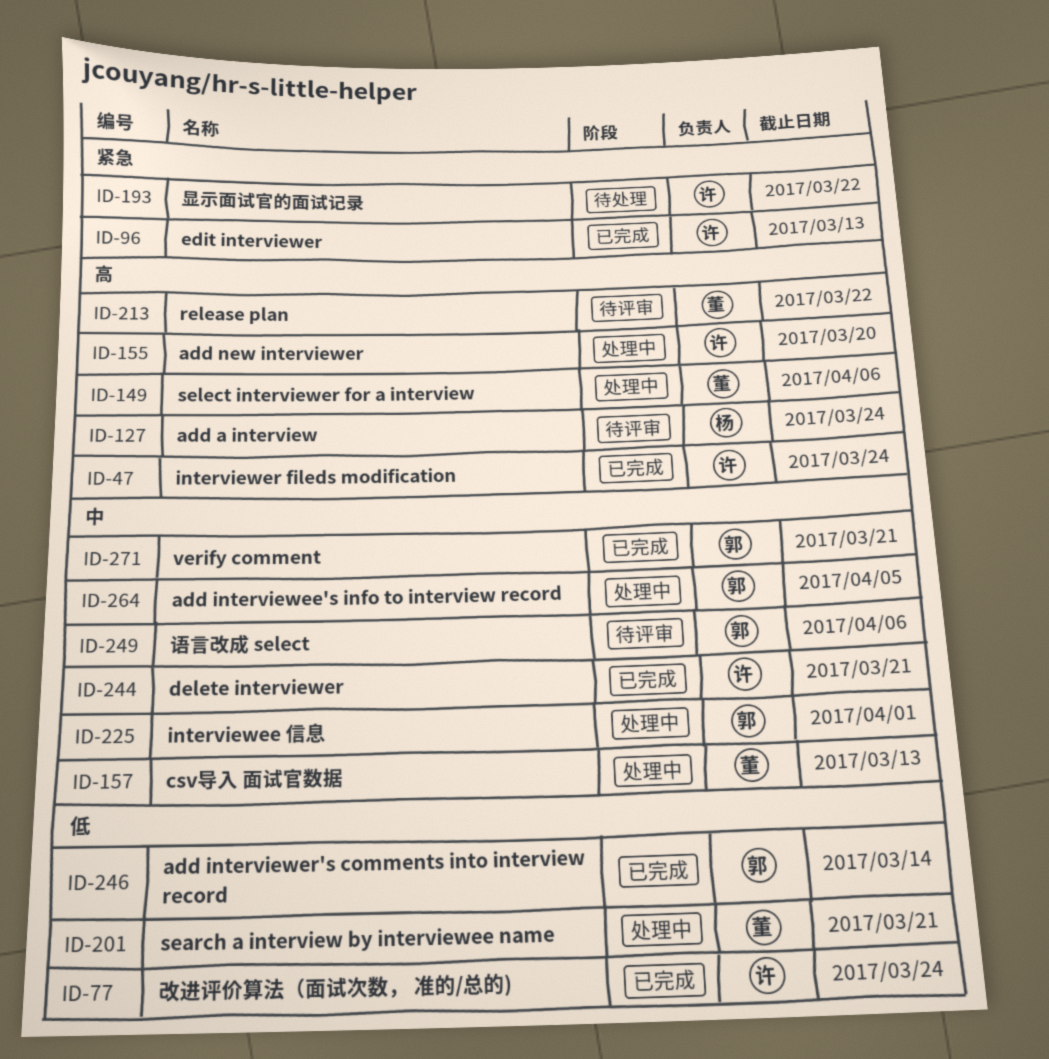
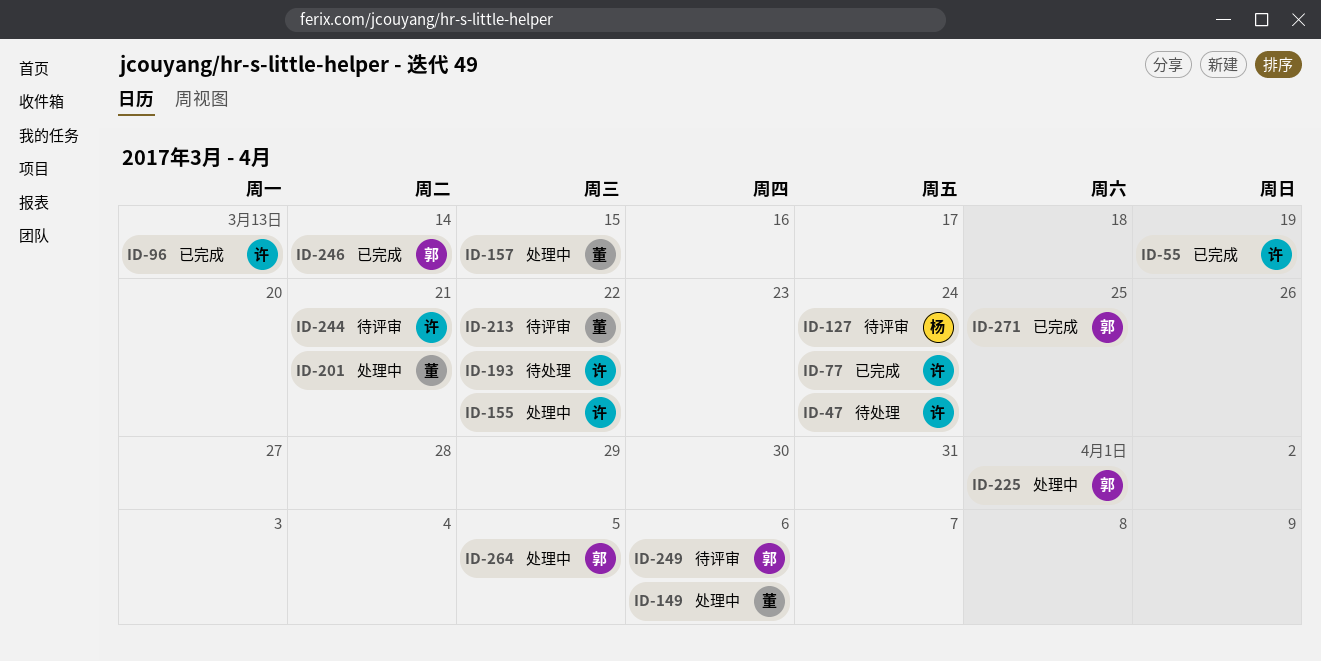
ID-47, status: 已完成 -> 待处理
ID-55: none -> present
ID-155, due: Mar 20 -> Mar 22
ID-157, due: Mar 13 -> Mar 15
ID-244, status: 已完成 -> 待评审
ID-271, due: Mar 21 -> Mar 25

